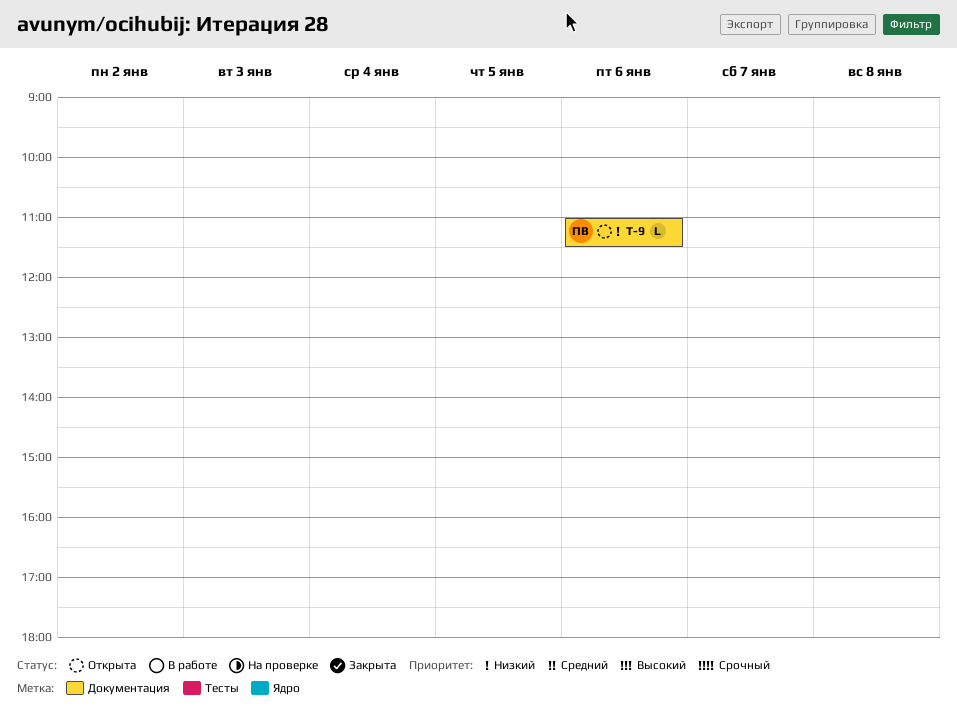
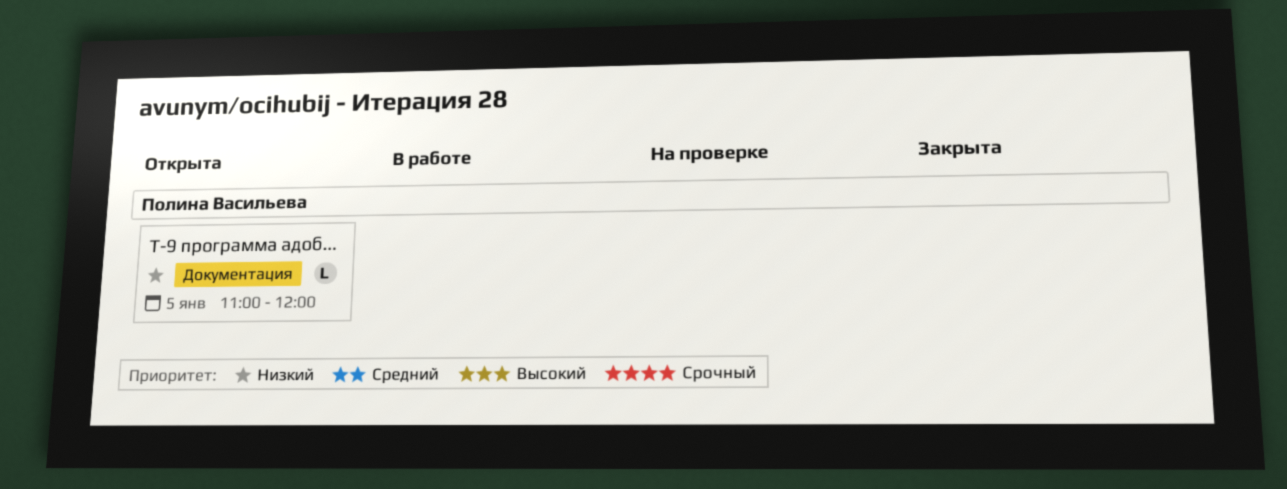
T-9, day: Jan 6 -> Jan 5
T-9, ends: 11:30 -> 12:00

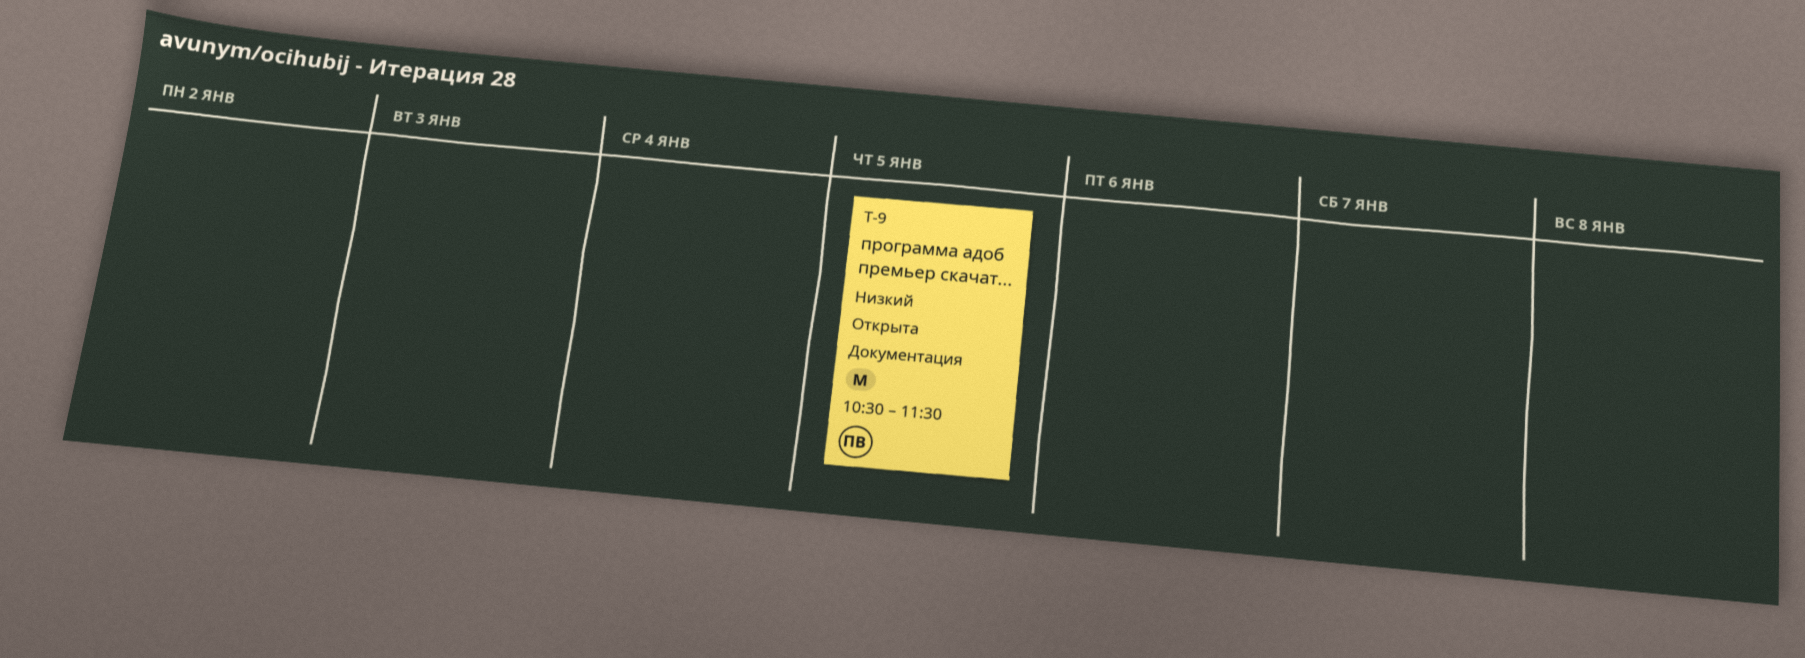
T-9, estimate: L -> M
T-9, begins: 11:00 -> 10:30
T-9, ends: 12:00 -> 11:30

